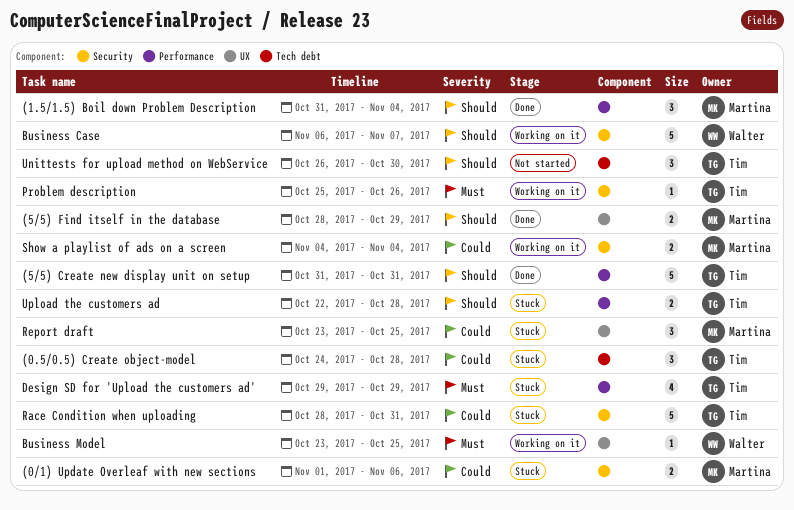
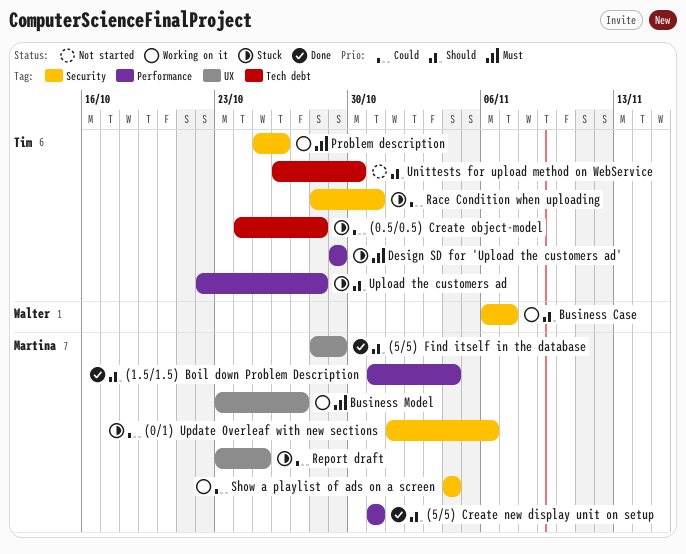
(5/5) Create new display unit on setup, owner: Tim -> Martina
Business Model, owner: Walter -> Martina
Business Model, due: Oct 25 -> Oct 27

